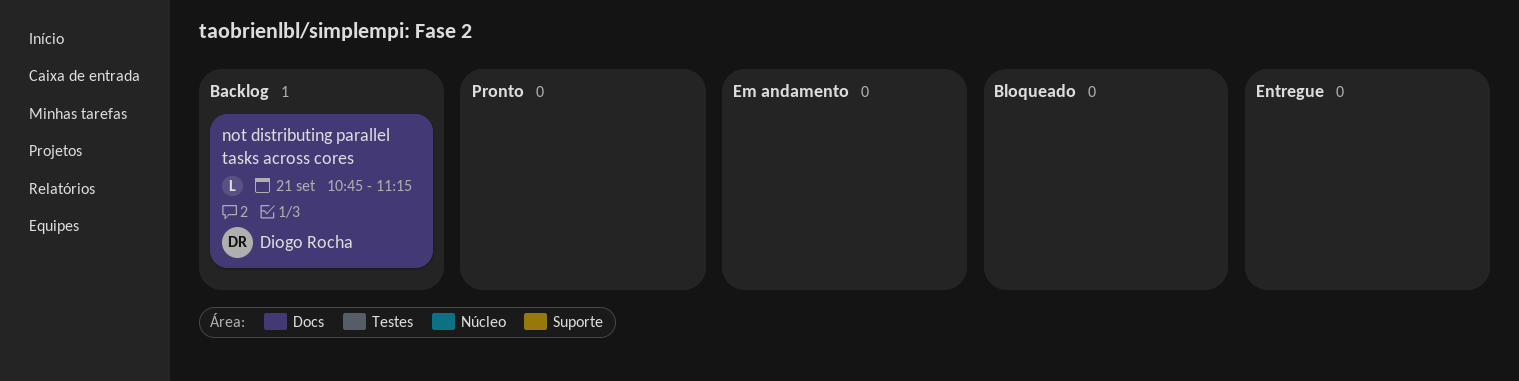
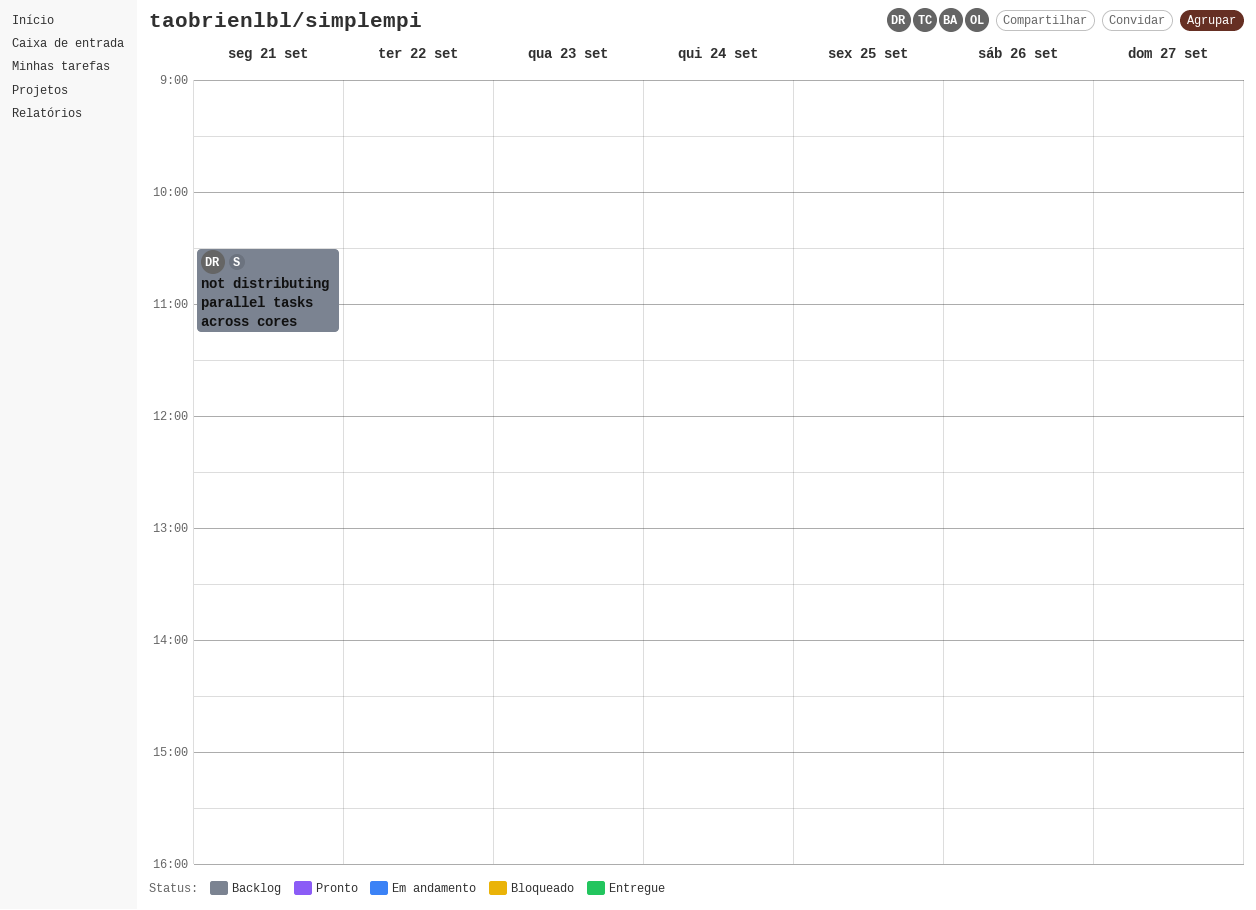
not distributing parallel tasks across cores, estimate: L -> S
not distributing parallel tasks across cores, begins: 10:45 -> 10:30

